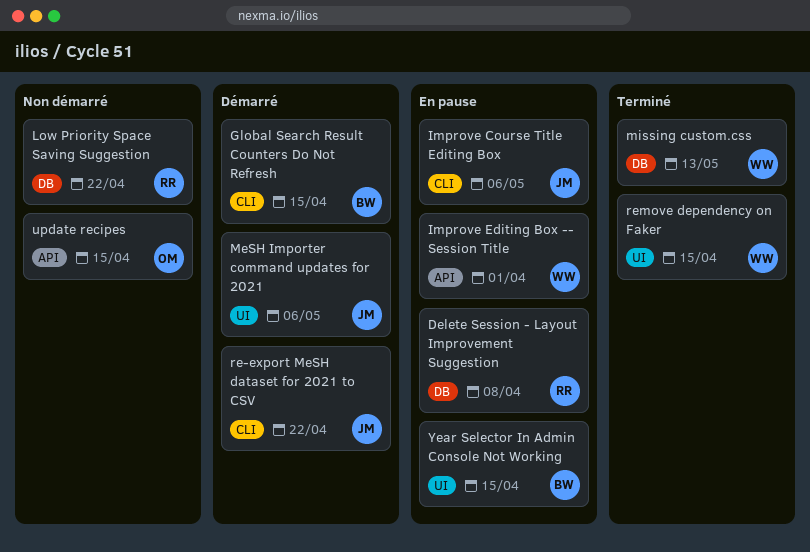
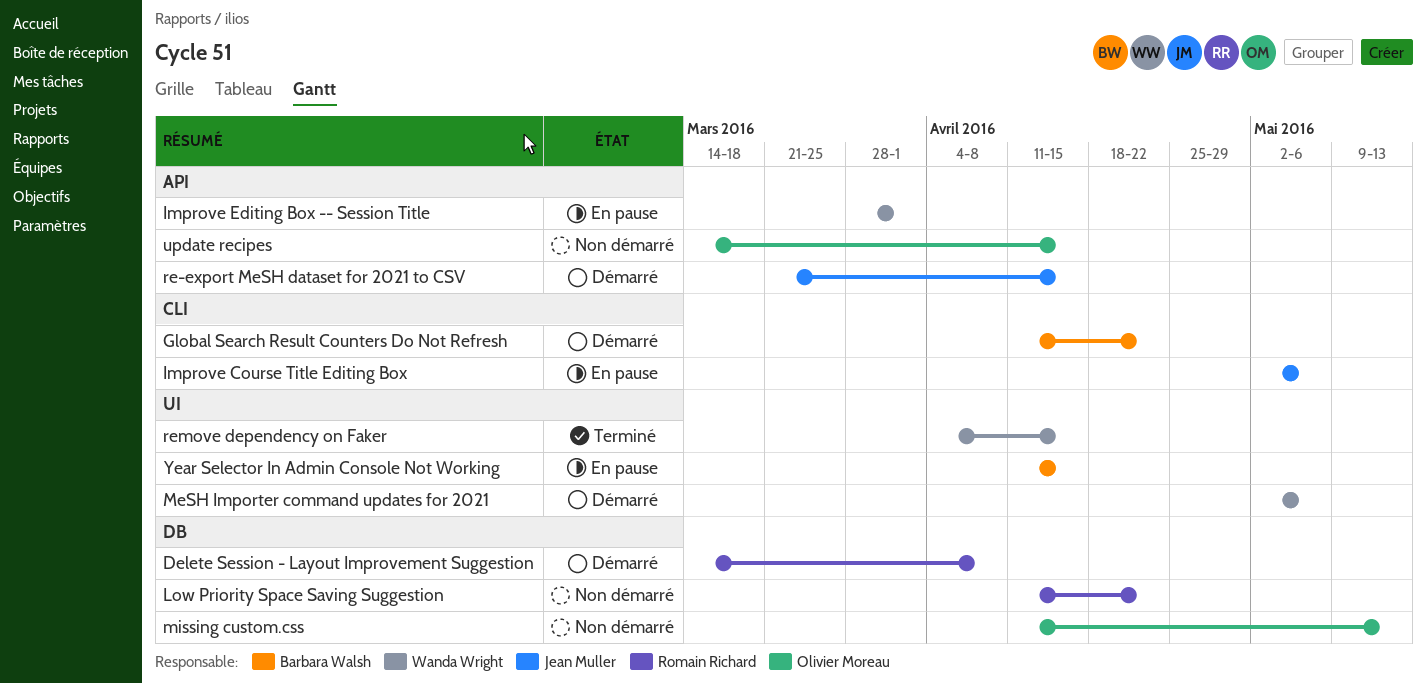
Delete Session - Layout Improvement Suggestion, status: En pause -> Démarré
Global Search Result Counters Do Not Refresh, due: Apr 15 -> Apr 22
MeSH Importer command updates for 2021, owner: Jean Muller -> Wanda Wright
missing custom.css, status: Terminé -> Non démarré
missing custom.css, owner: Wanda Wright -> Olivier Moreau
re-export MeSH dataset for 2021 to CSV, label: CLI -> API
re-export MeSH dataset for 2021 to CSV, due: Apr 22 -> Apr 15

